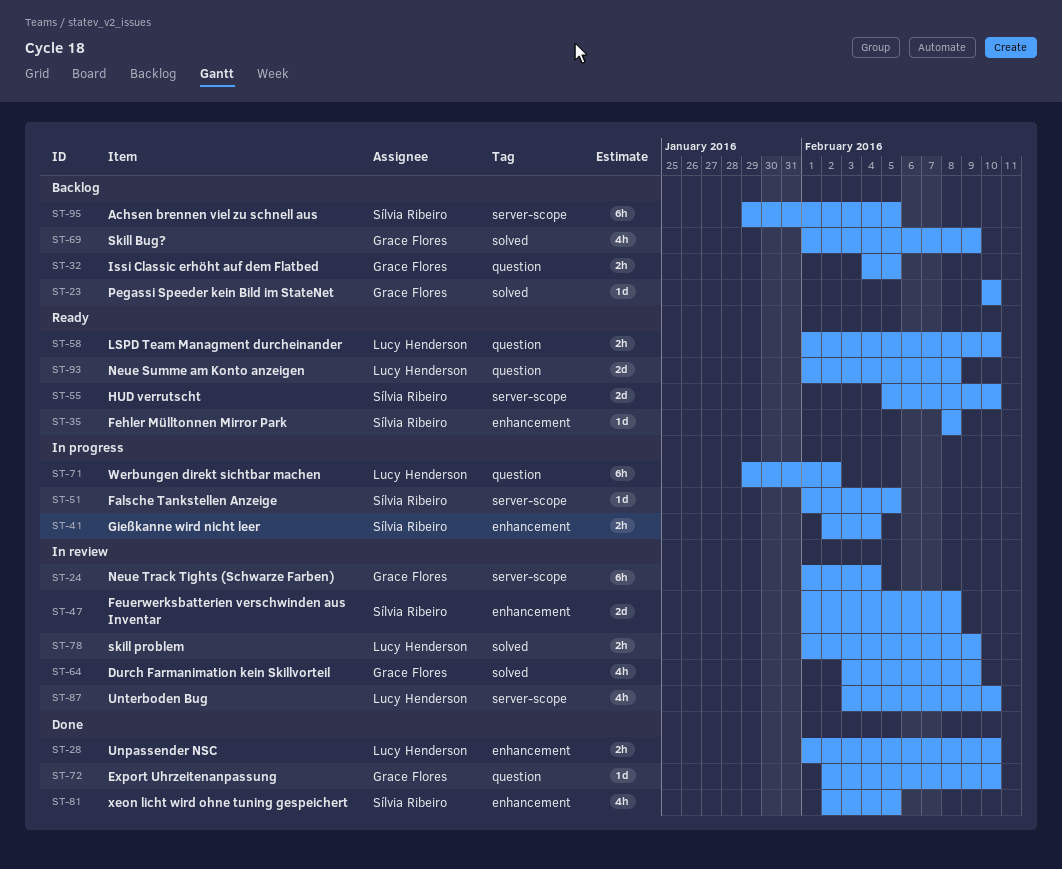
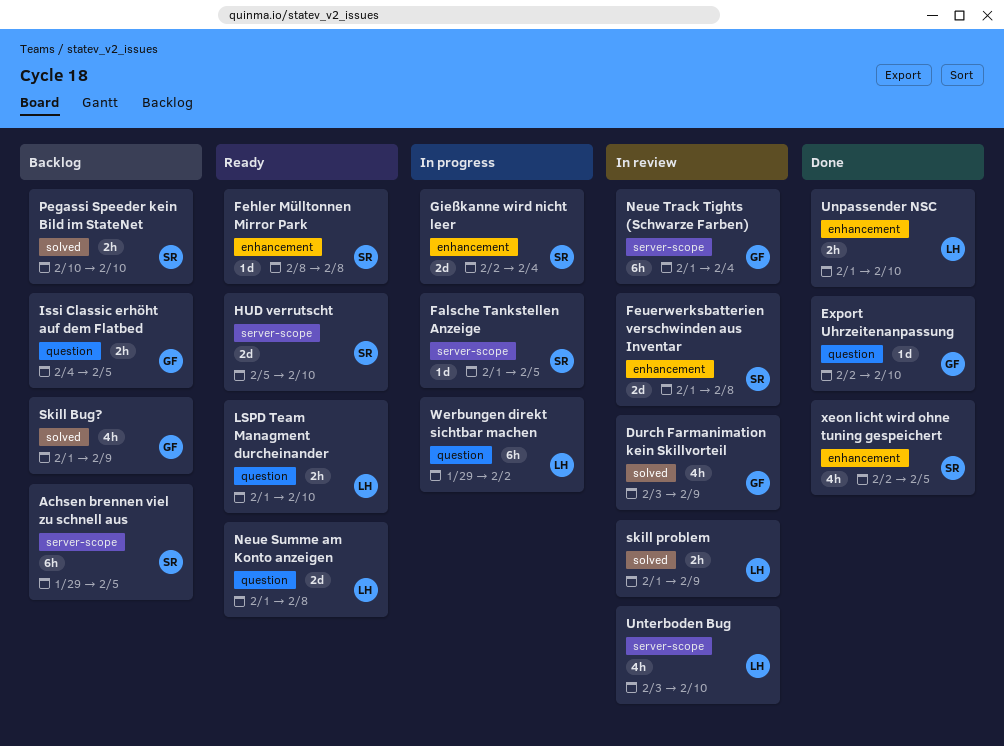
Gießkanne wird nicht leer, estimate: 2h -> 2d
Pegassi Speeder kein Bild im StateNet, owner: Grace Flores -> Sílvia Ribeiro
Pegassi Speeder kein Bild im StateNet, estimate: 1d -> 2h

